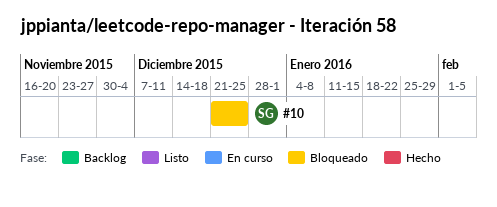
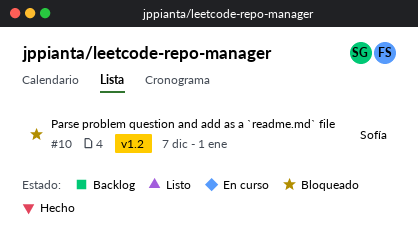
#10, start: Dec 21 -> Dec 7
#10, due: Dec 25 -> Jan 1

